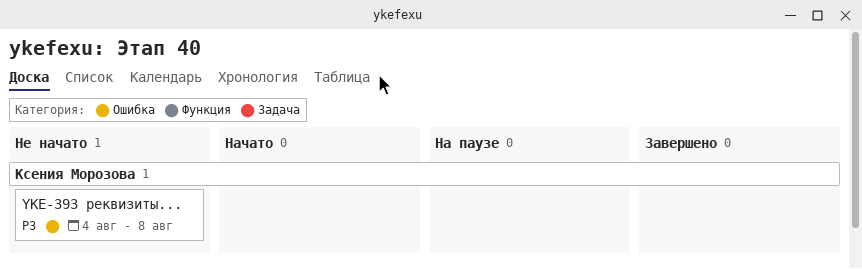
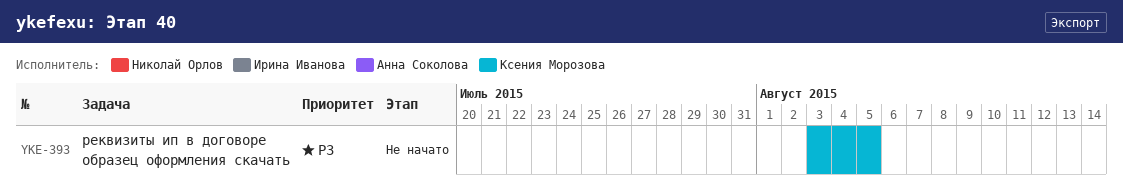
YKE-393, start: Aug 4 -> Aug 3
YKE-393, due: Aug 8 -> Aug 5

